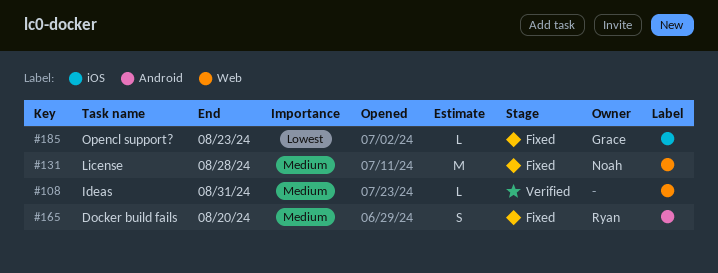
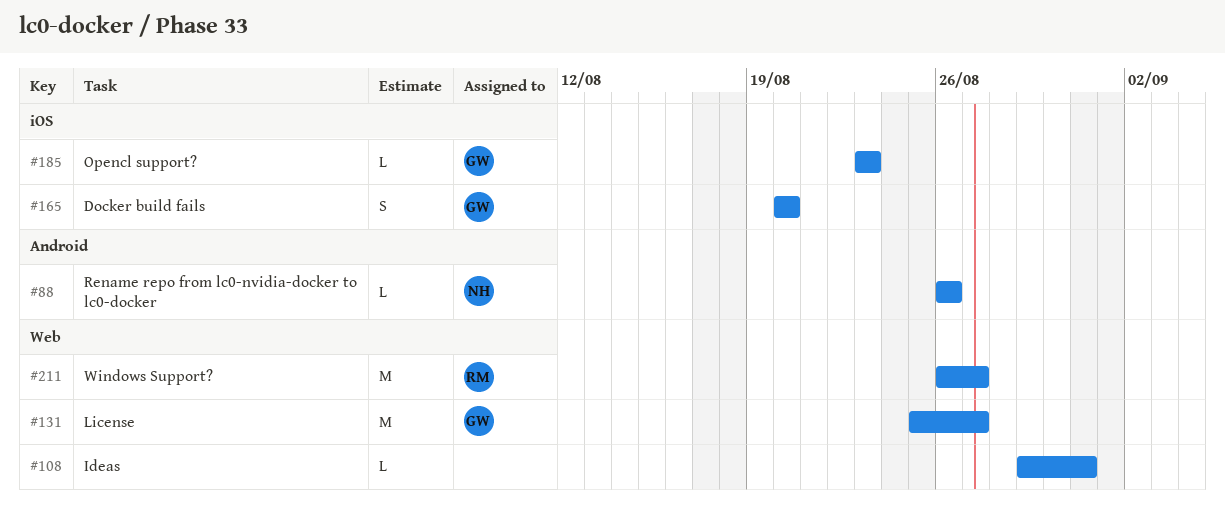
#88: none -> present
#131, owner: Noah -> Grace
#131, due: Aug 28 -> Aug 27
#165, owner: Ryan -> Grace
#165, label: Android -> iOS
#211: none -> present

